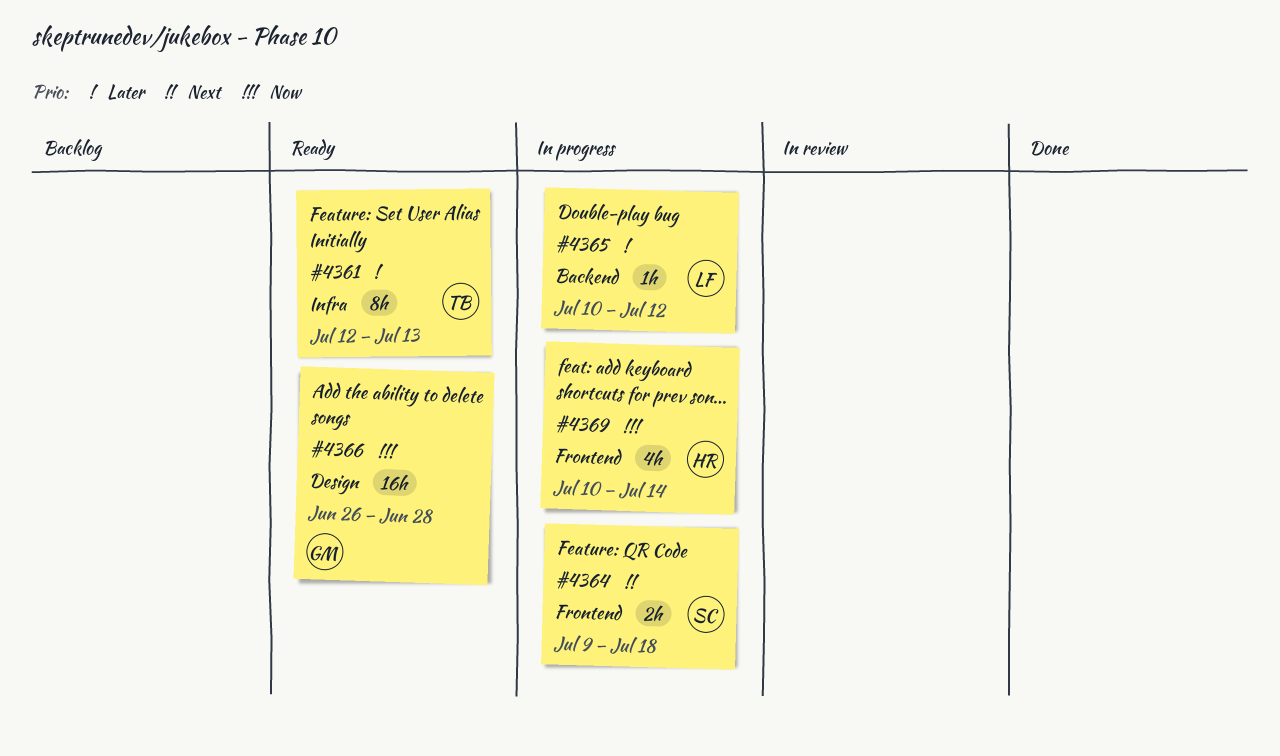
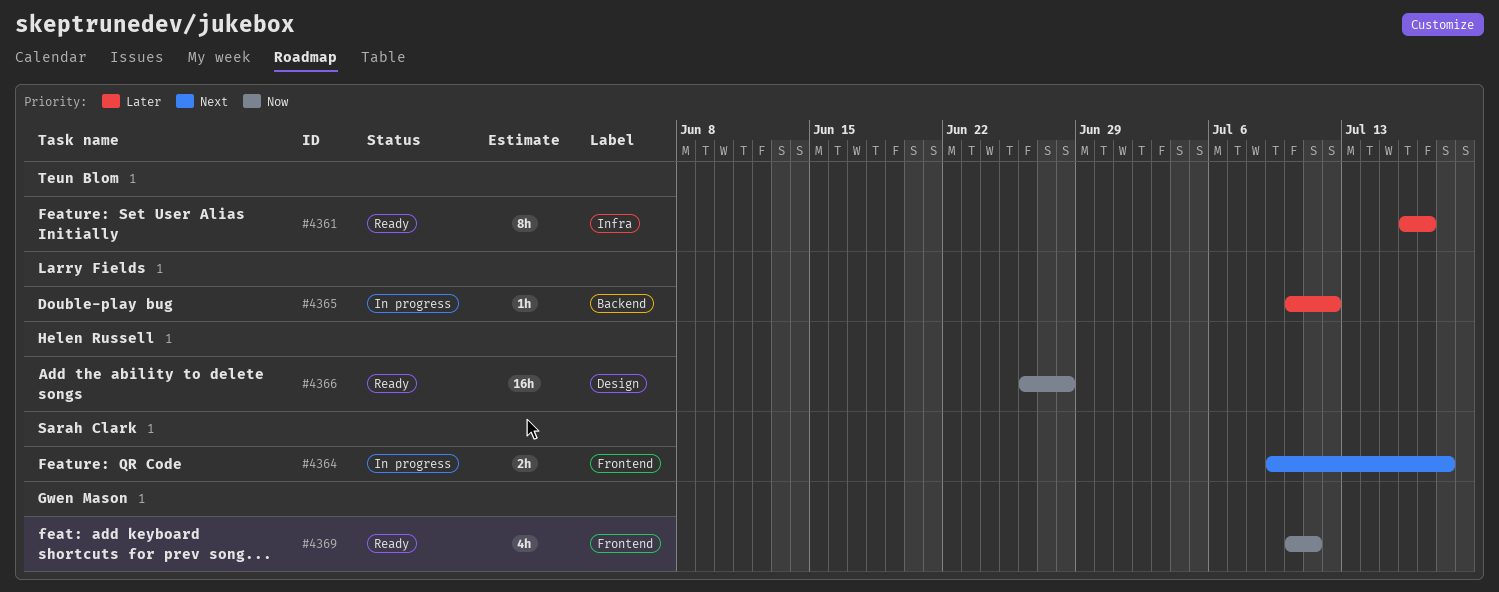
#4361, start: Jul 12 -> Jul 16
#4361, due: Jul 13 -> Jul 17
#4366, owner: Gwen Mason -> Helen Russell
#4369, status: In progress -> Ready
#4369, owner: Helen Russell -> Gwen Mason
#4369, due: Jul 14 -> Jul 11

